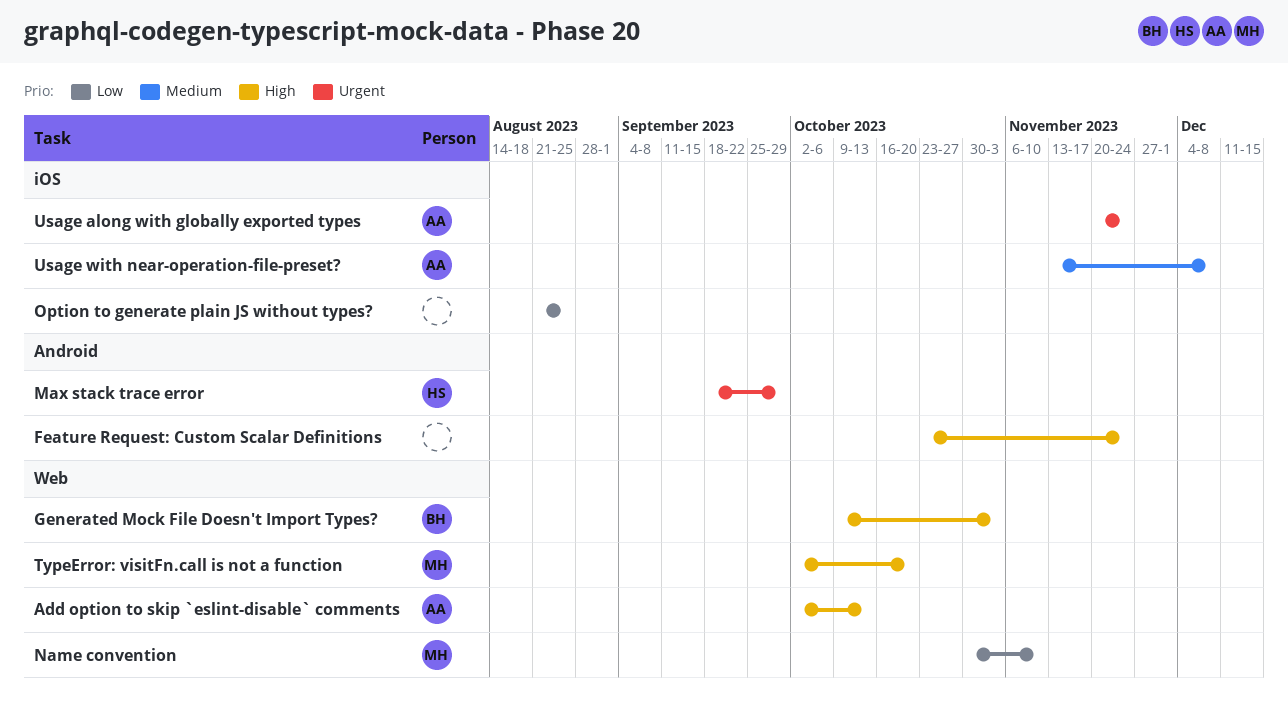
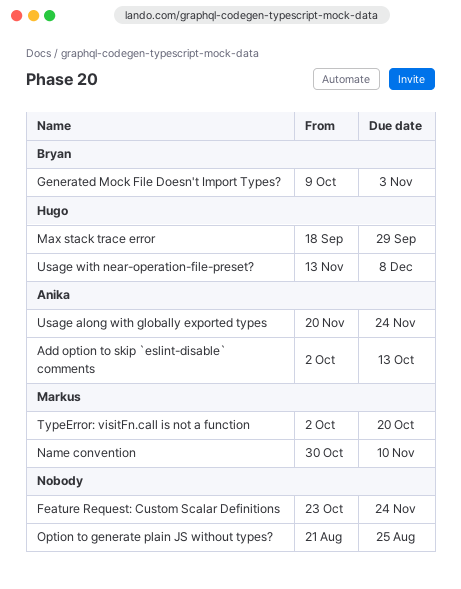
Usage with near-operation-file-preset?, owner: Anika -> Hugo

